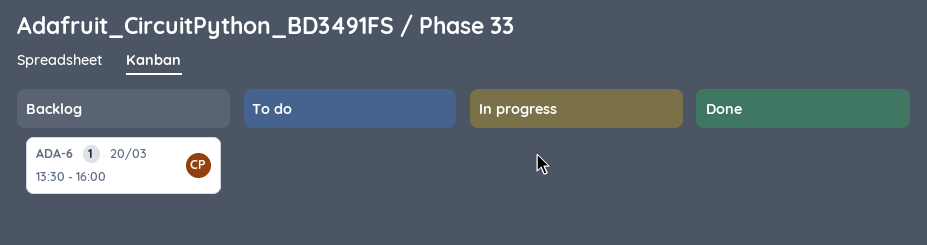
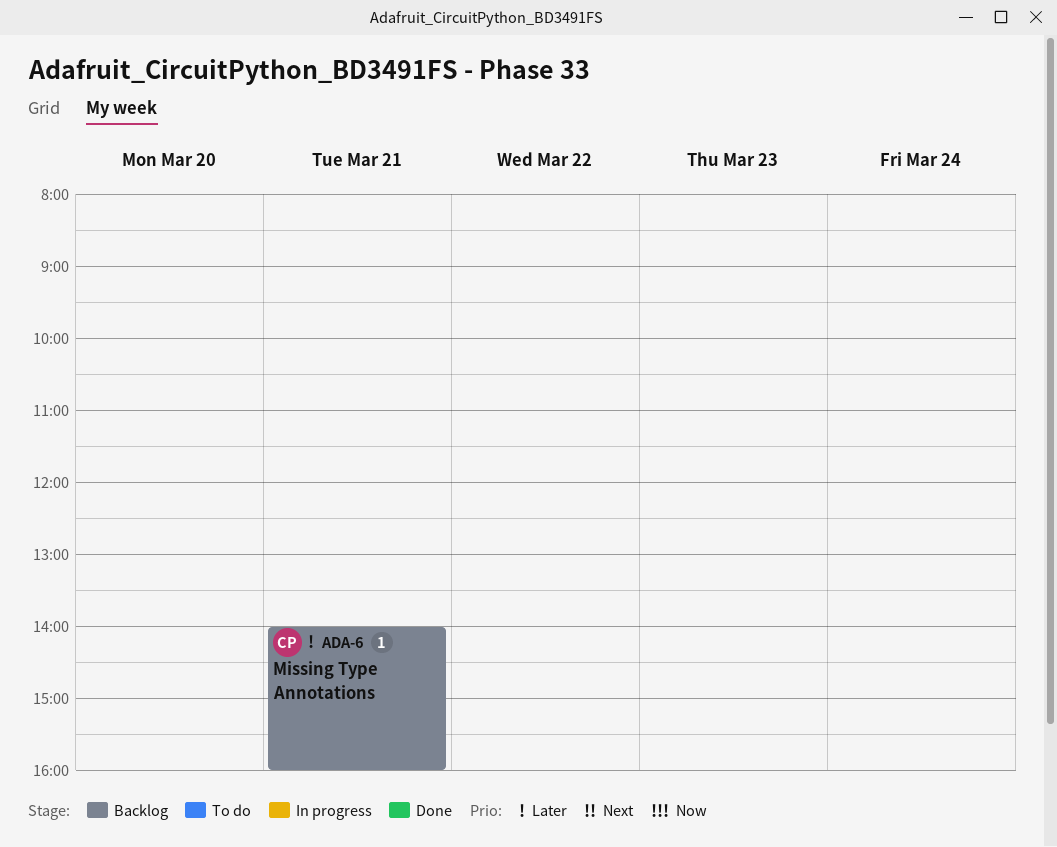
ADA-6, day: Mar 20 -> Mar 21
ADA-6, begins: 13:30 -> 14:00

